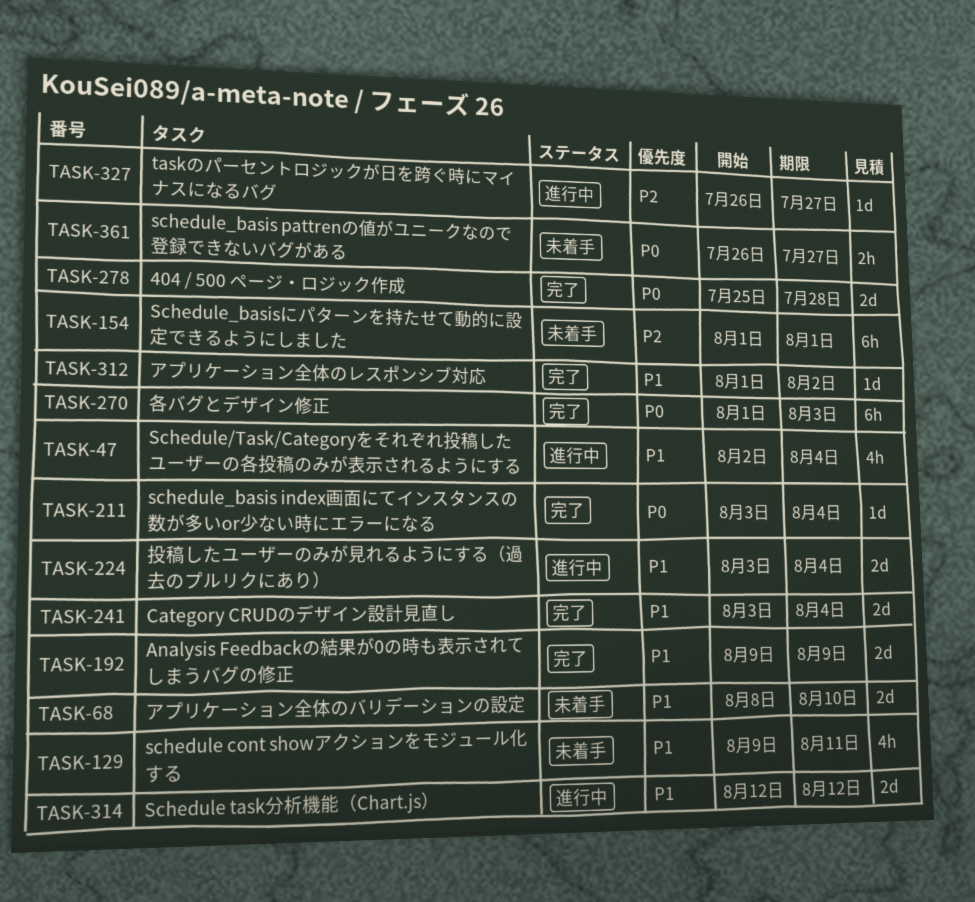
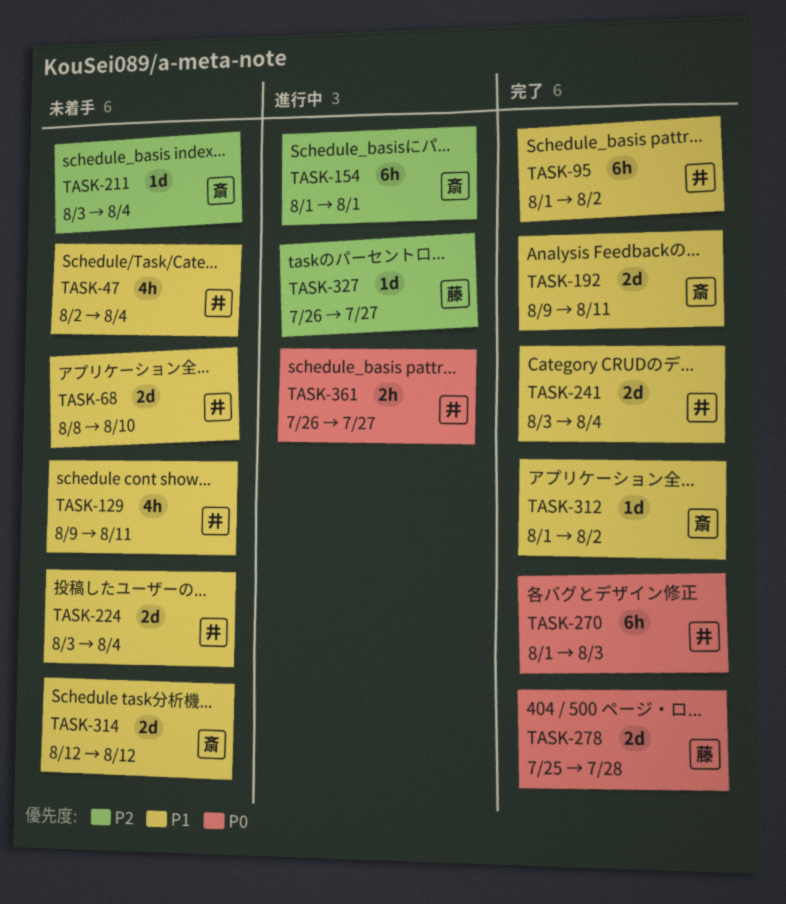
TASK-47, status: 進行中 -> 未着手
TASK-95: none -> present
TASK-154, status: 未着手 -> 進行中
TASK-192, due: Aug 9 -> Aug 11
TASK-211, status: 完了 -> 未着手
TASK-211, priority: P0 -> P2
TASK-224, status: 進行中 -> 未着手
TASK-314, status: 進行中 -> 未着手
TASK-361, status: 未着手 -> 進行中

